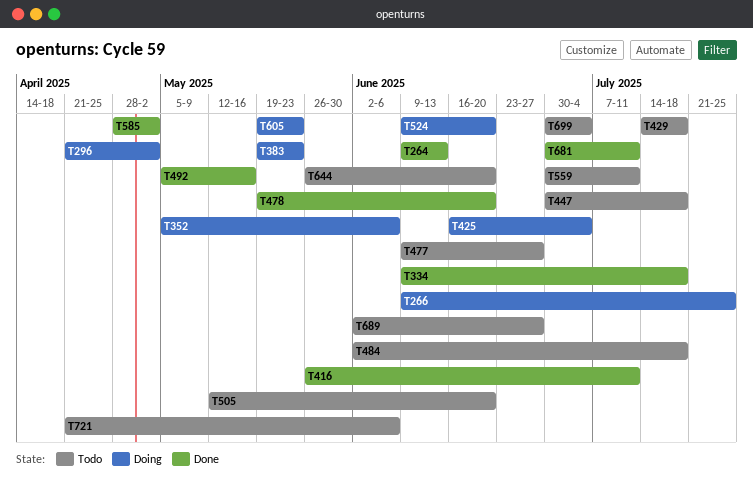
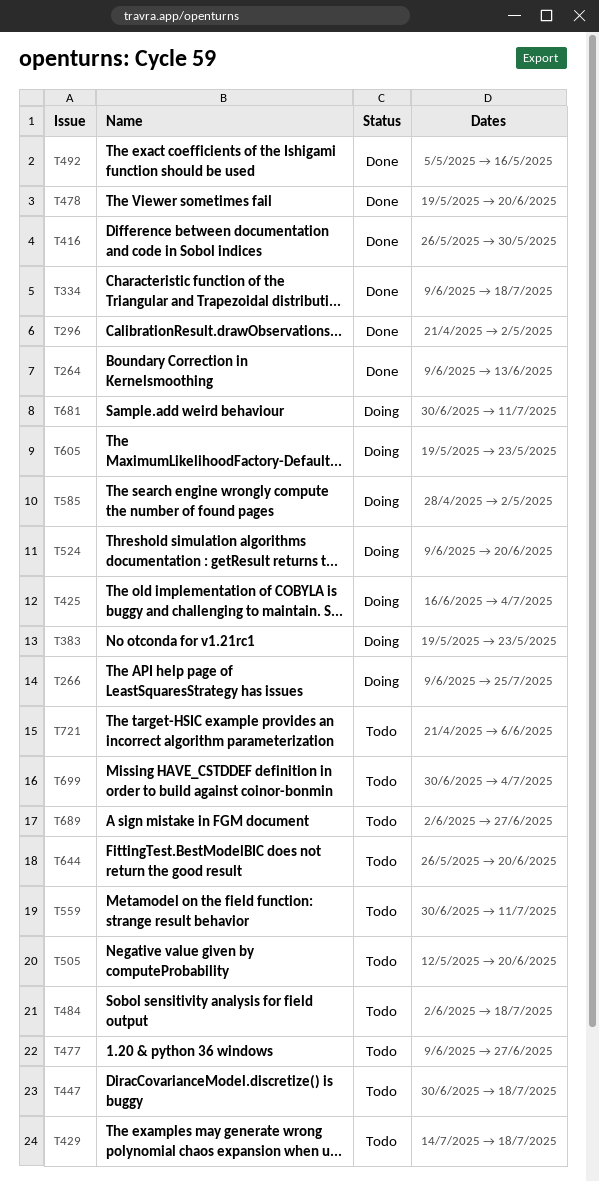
T296, status: Doing -> Done
T352: present -> none
T416, due: Jul 11 -> May 30
T585, status: Done -> Doing
T681, status: Done -> Doing

